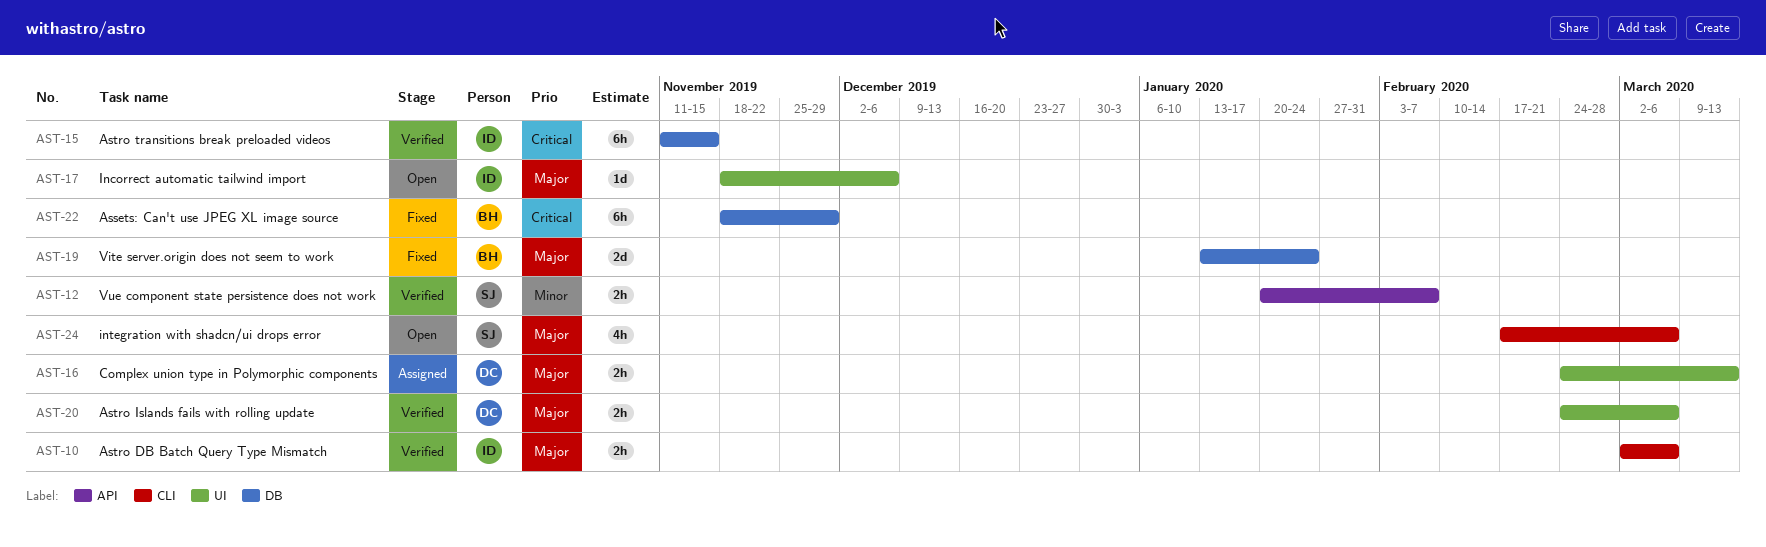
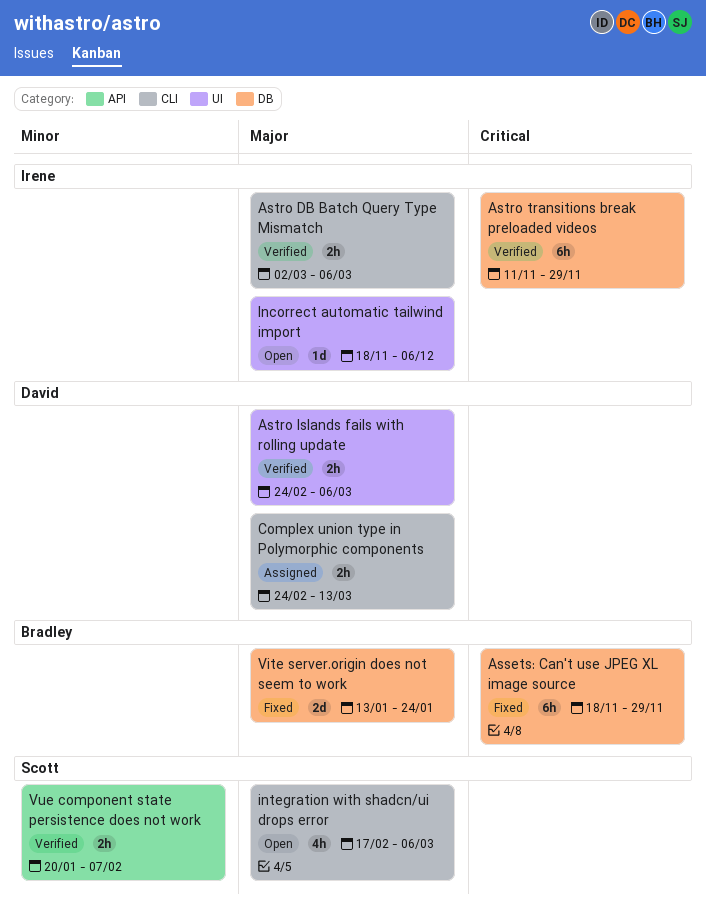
Astro transitions break preloaded videos, due: Nov 15 -> Nov 29
Complex union type in Polymorphic components, label: UI -> CLI

